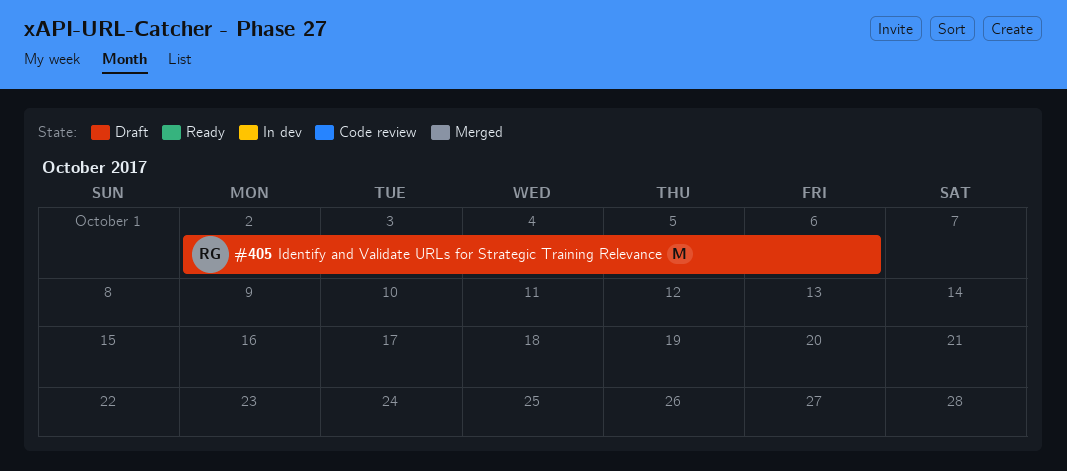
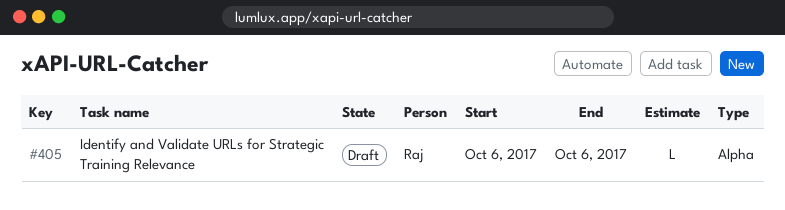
#405, estimate: M -> L
#405, start: Oct 2 -> Oct 6

